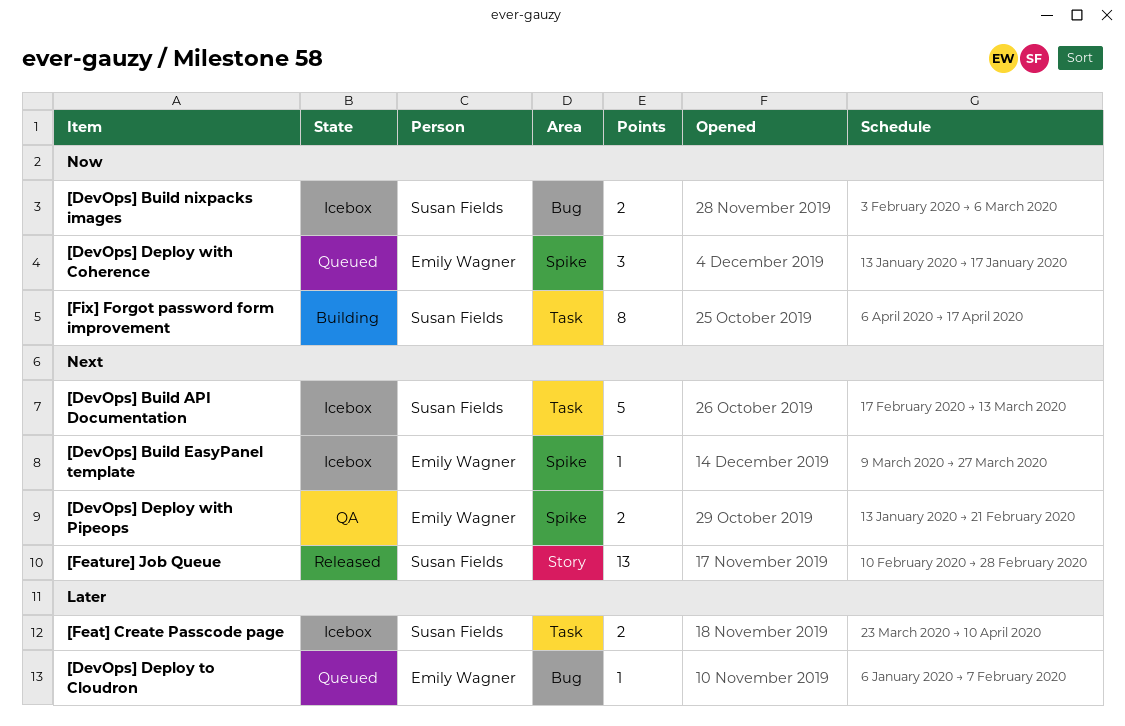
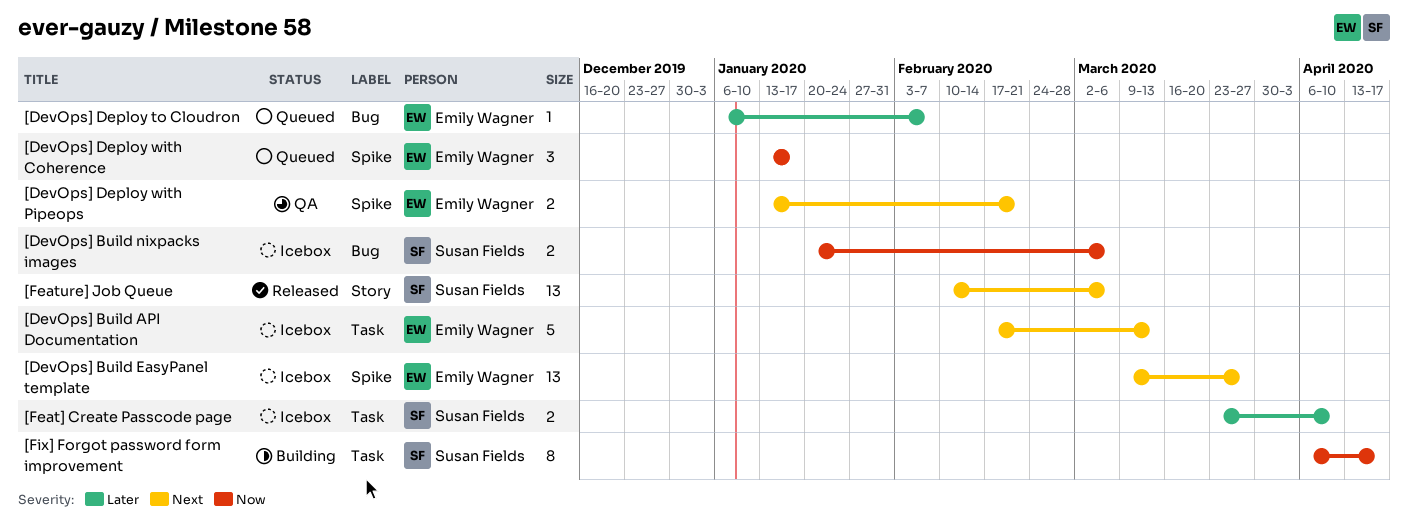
[DevOps] Build API Documentation, owner: Susan Fields -> Emily Wagner
[DevOps] Build EasyPanel template, estimate: 1 -> 13
[DevOps] Build nixpacks images, start: Feb 3 -> Jan 20
[Feature] Job Queue, due: Feb 28 -> Mar 6

